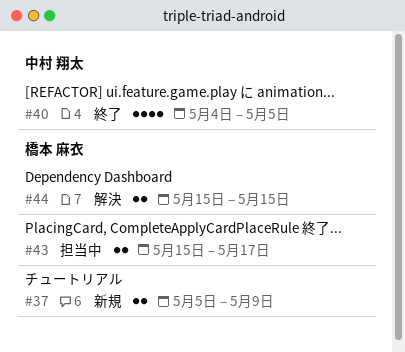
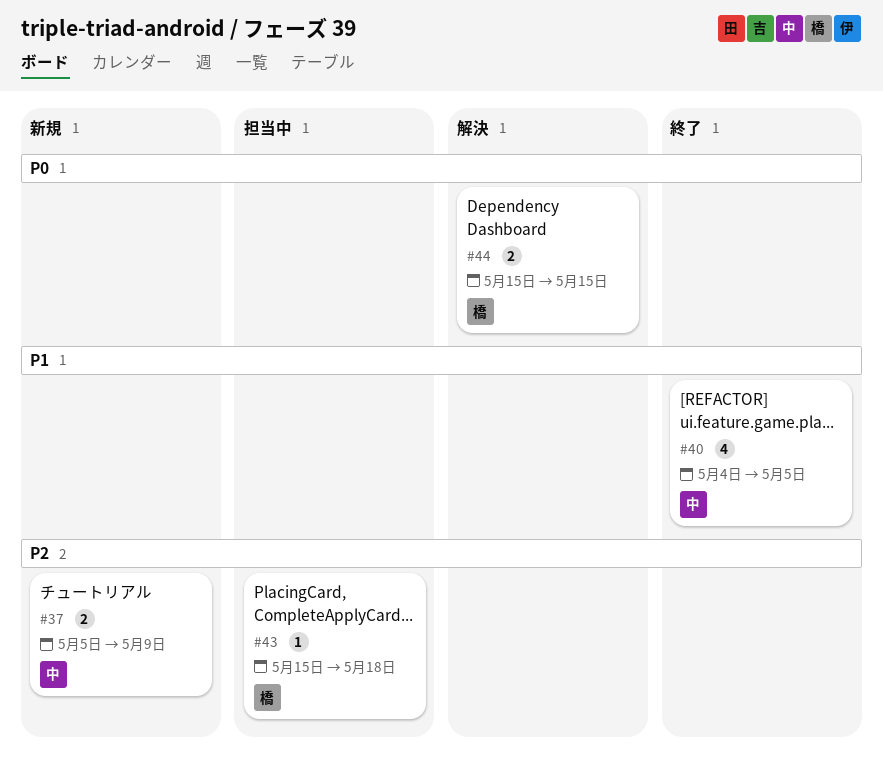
#37, owner: 橋本 麻衣 -> 中村 翔太
#43, estimate: 2 -> 1
#43, due: May 17 -> May 18

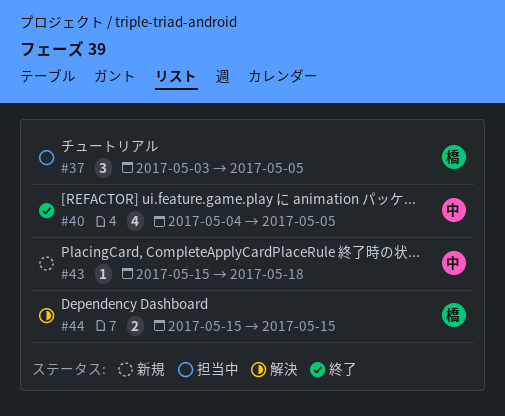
#37, status: 新規 -> 担当中
#37, owner: 中 -> 橋
#37, estimate: 2 -> 3
#37, start: May 5 -> May 3
#37, due: May 9 -> May 5
#43, status: 担当中 -> 新規
#43, owner: 橋 -> 中

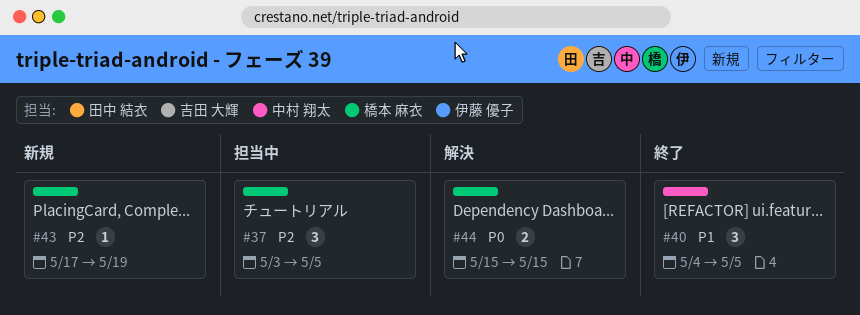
#40, estimate: 4 -> 3
#43, owner: 中村 翔太 -> 橋本 麻衣
#43, start: May 15 -> May 17
#43, due: May 18 -> May 19

